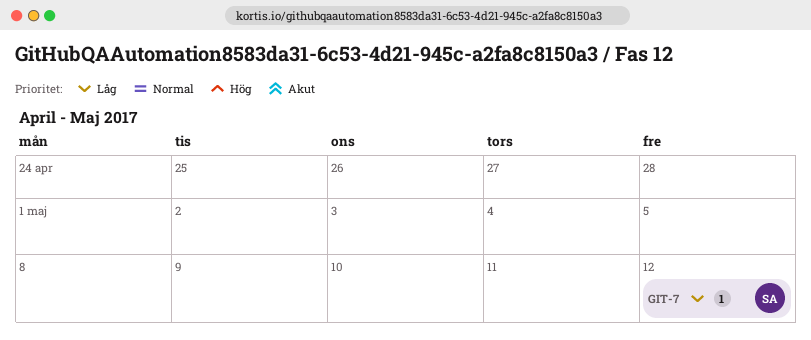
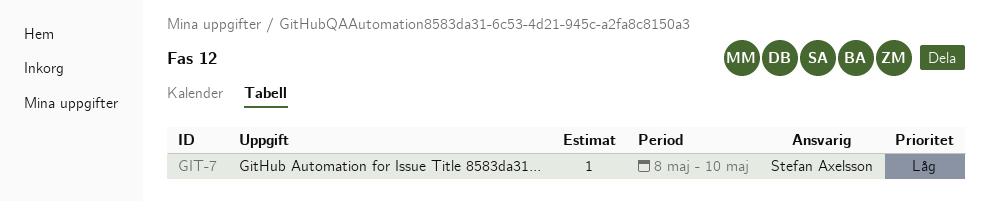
GIT-7, due: May 12 -> May 10

